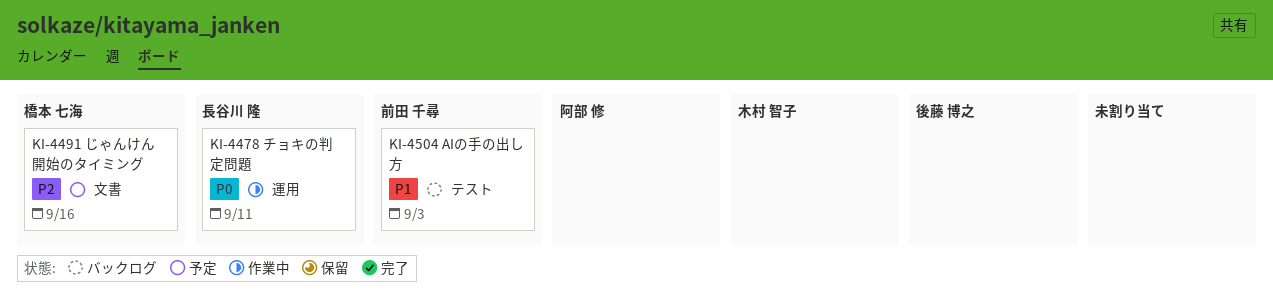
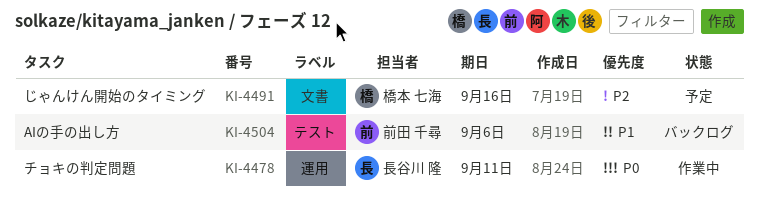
KI-4504, due: Sep 3 -> Sep 6

